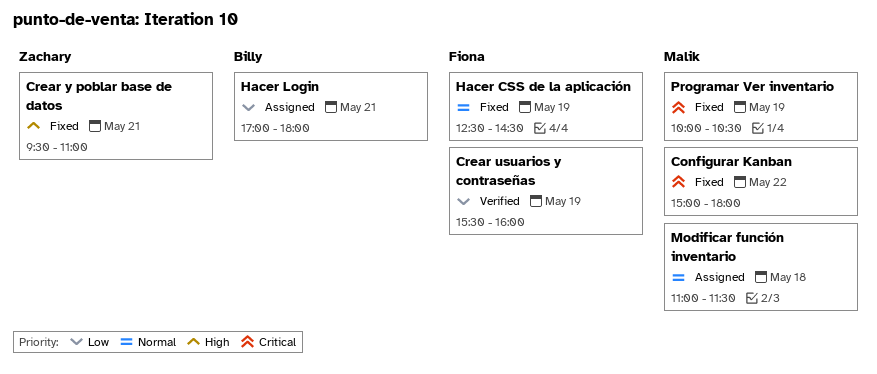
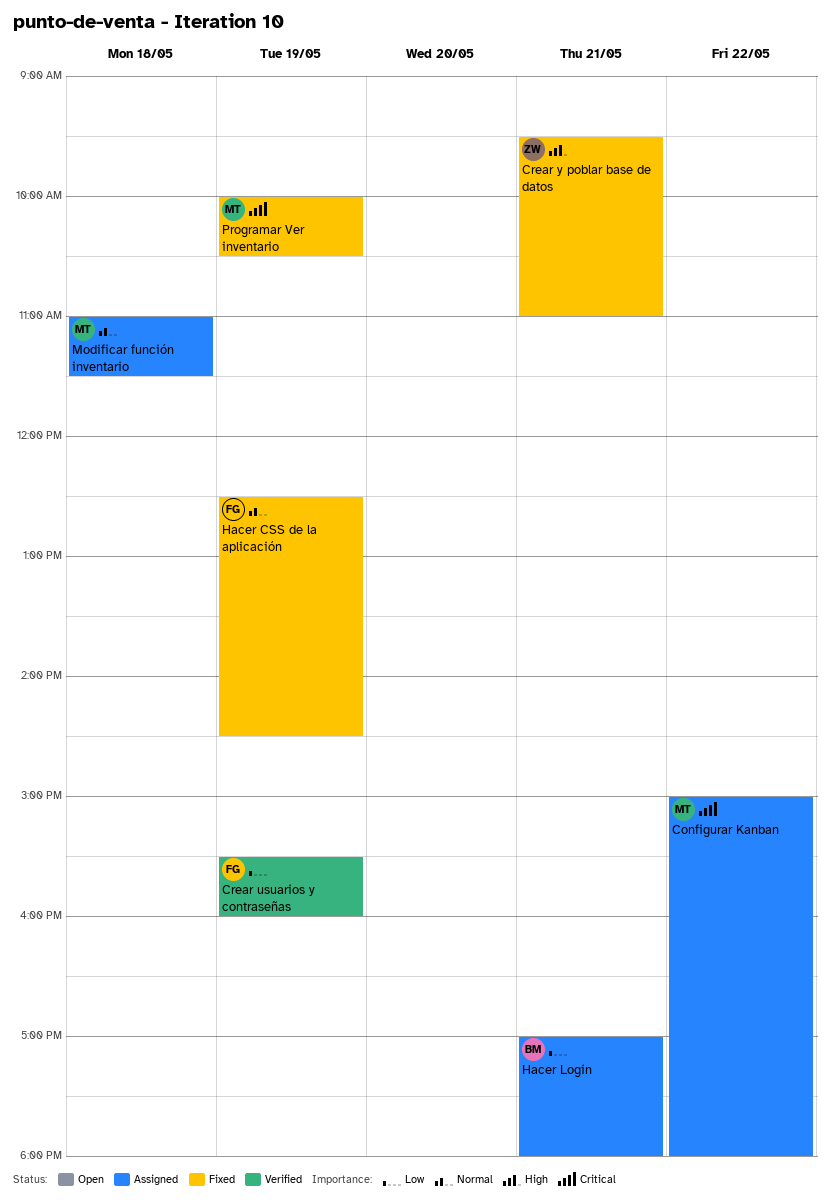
Configurar Kanban, status: Fixed -> Assigned

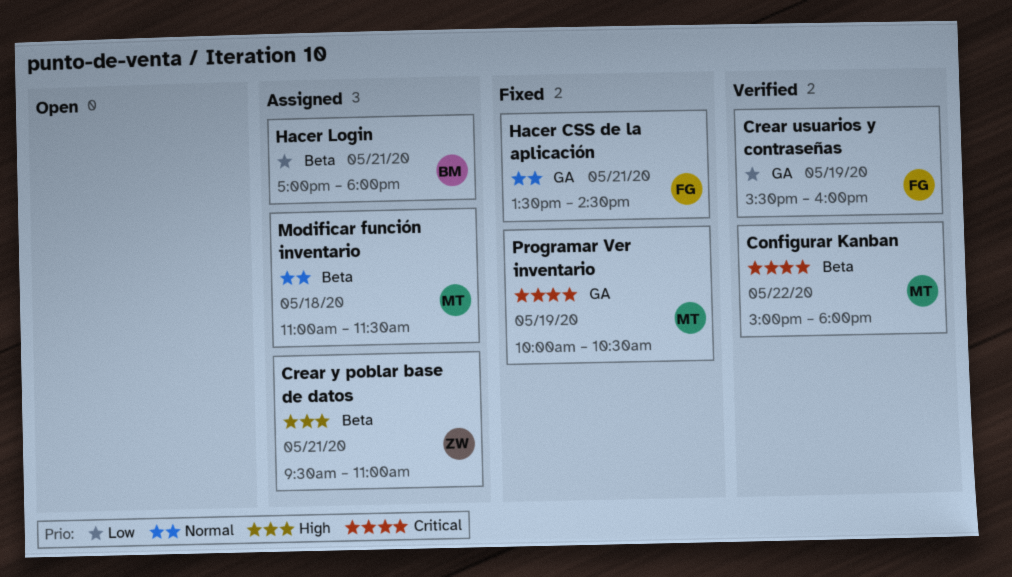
Configurar Kanban, status: Assigned -> Verified
Crear y poblar base de datos, status: Fixed -> Assigned
Hacer CSS de la aplicación, day: May 19 -> May 21
Hacer CSS de la aplicación, begins: 12:30 -> 13:30

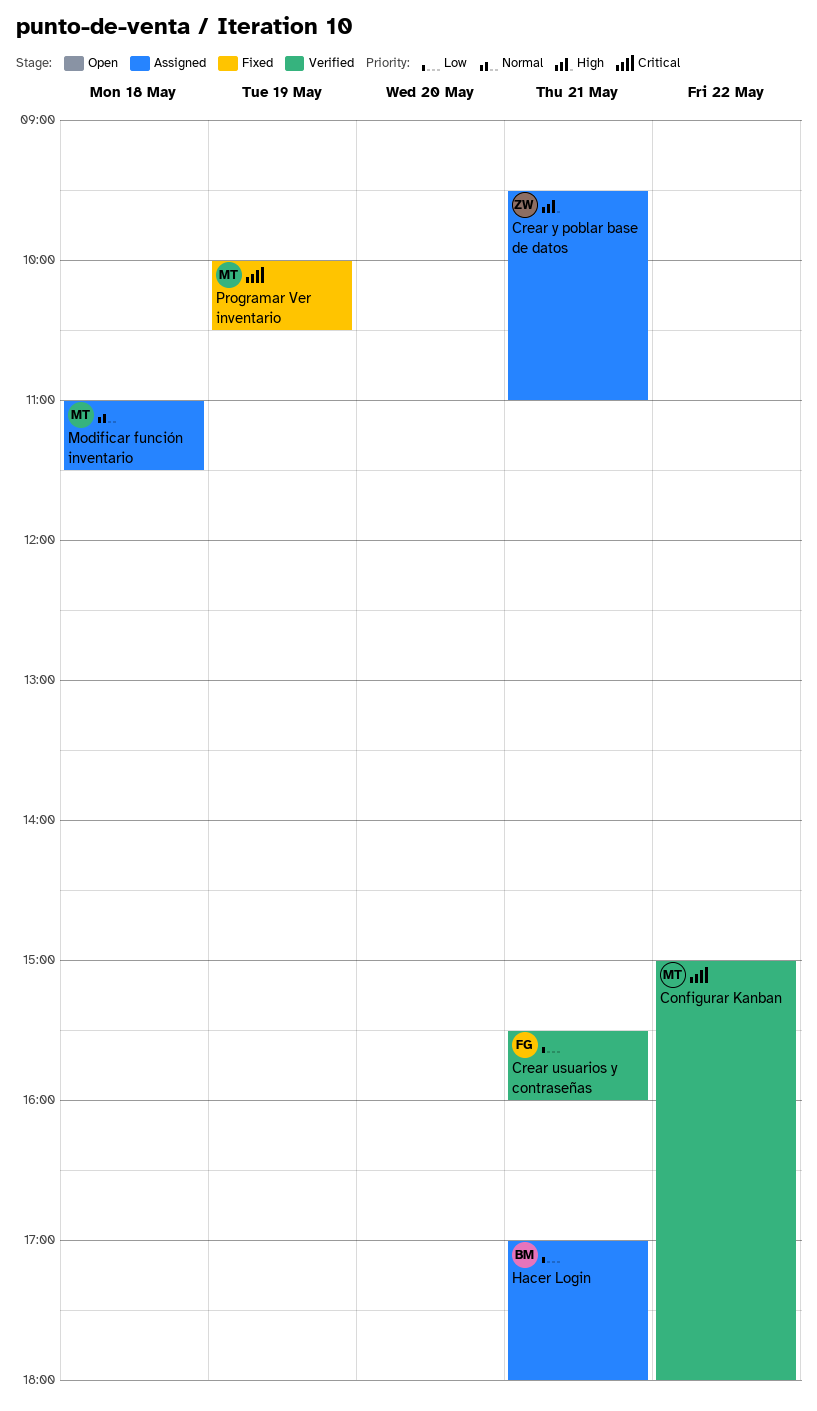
Crear usuarios y contraseñas, day: May 19 -> May 21
Hacer CSS de la aplicación: present -> none

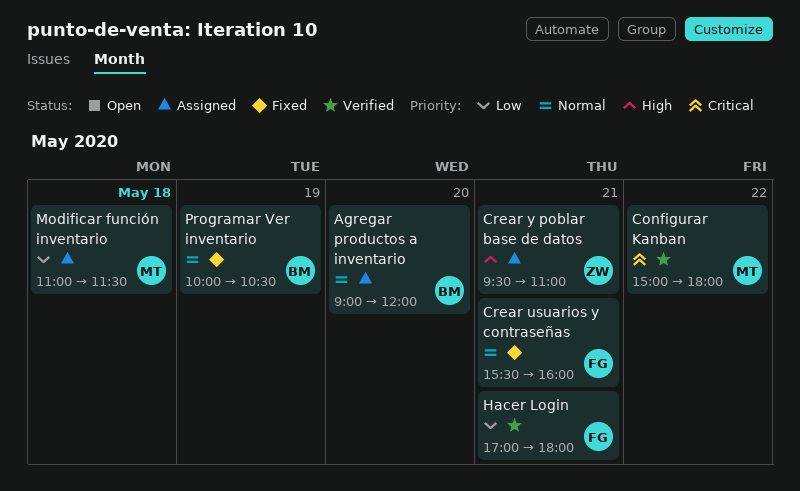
Agregar productos a inventario: none -> present
Crear usuarios y contraseñas, status: Verified -> Fixed
Crear usuarios y contraseñas, priority: Low -> Normal
Hacer Login, status: Assigned -> Verified
Hacer Login, owner: BM -> FG
Modificar función inventario, priority: Normal -> Low
Programar Ver inventario, owner: MT -> BM
Programar Ver inventario, priority: Critical -> Normal

